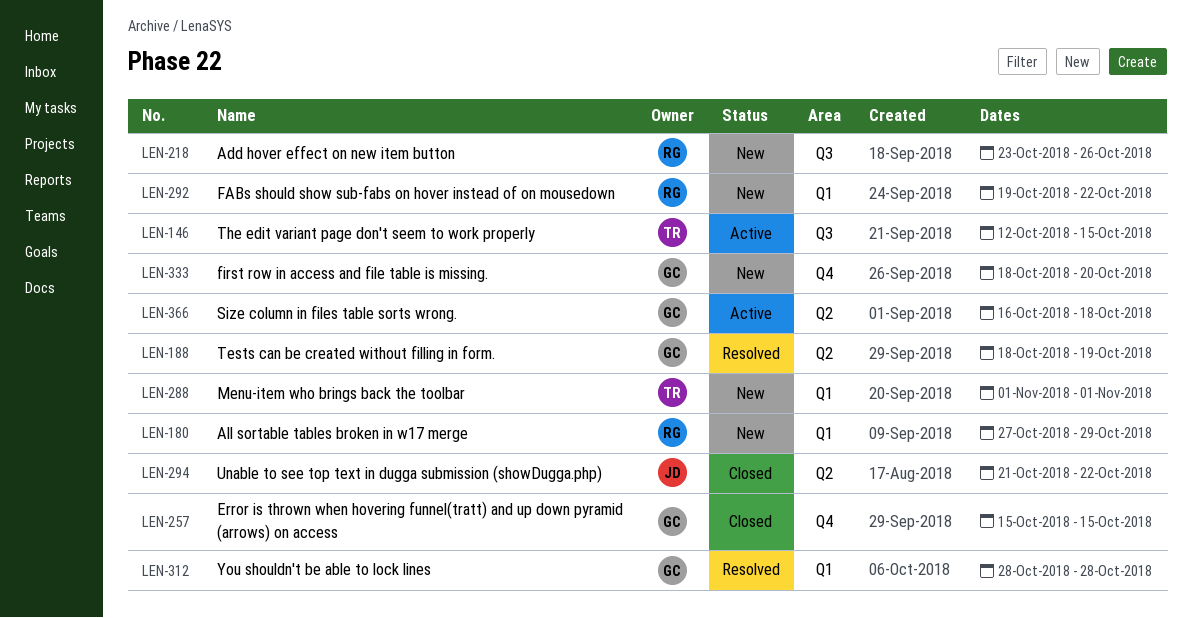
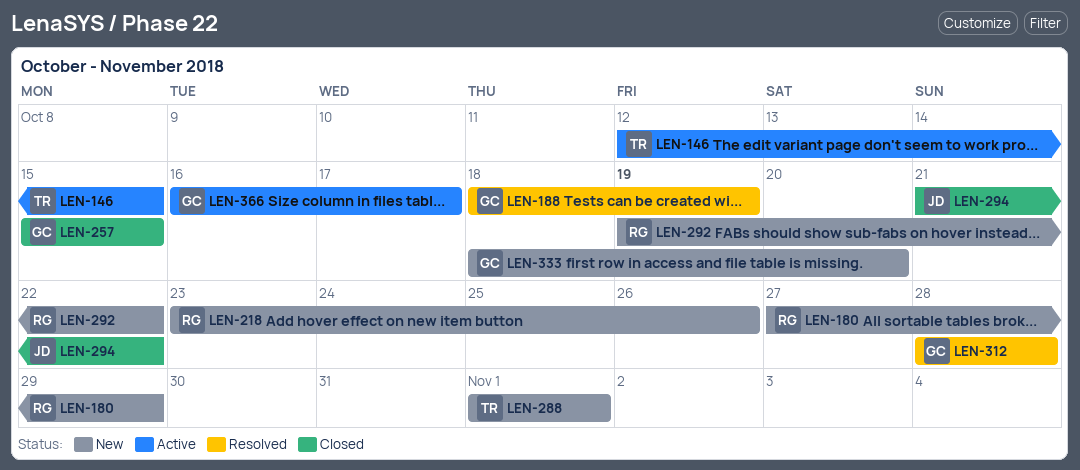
LEN-366, due: Oct 18 -> Oct 17

